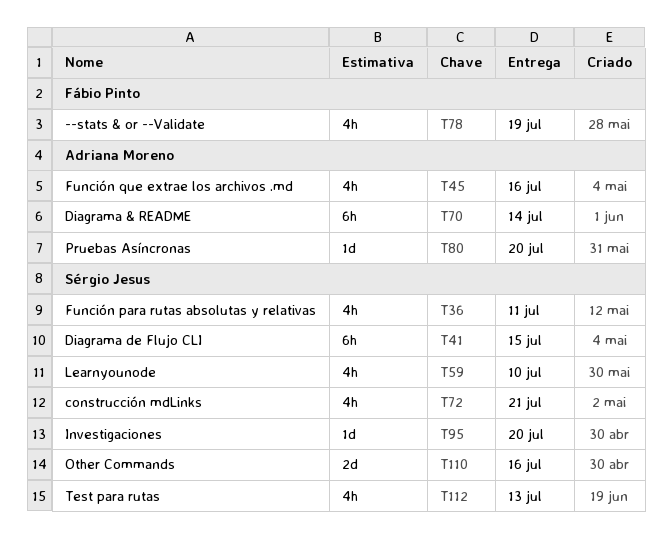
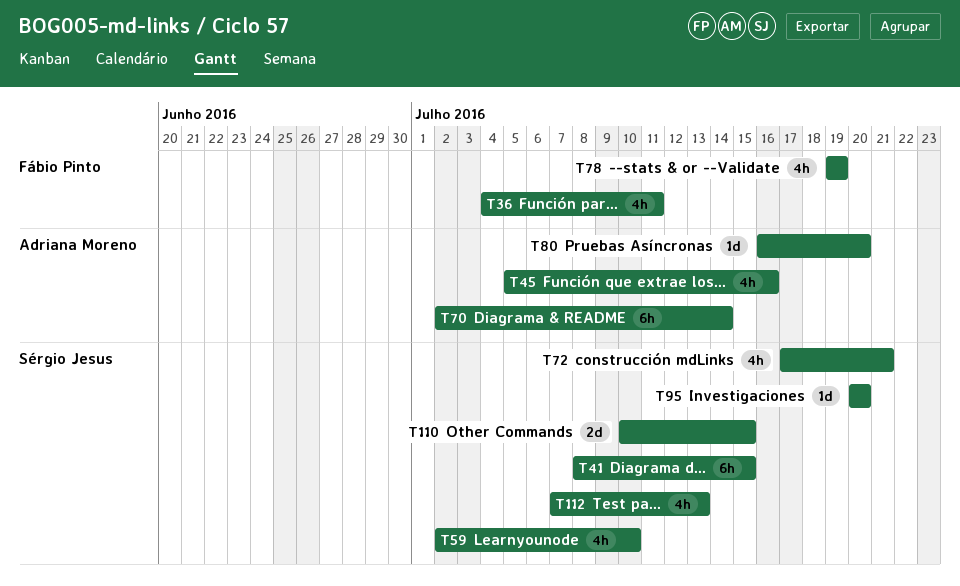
T36, owner: Sérgio Jesus -> Fábio Pinto
T110, due: Jul 16 -> Jul 15

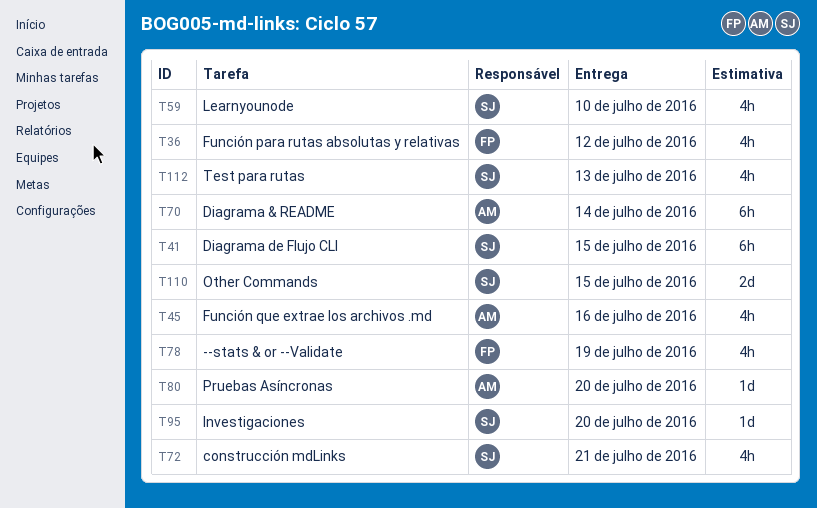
T36, due: Jul 11 -> Jul 12

